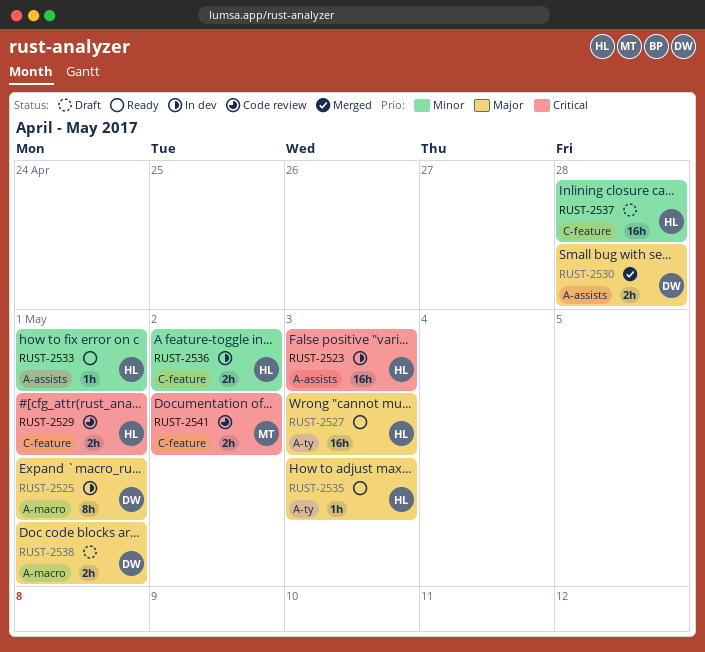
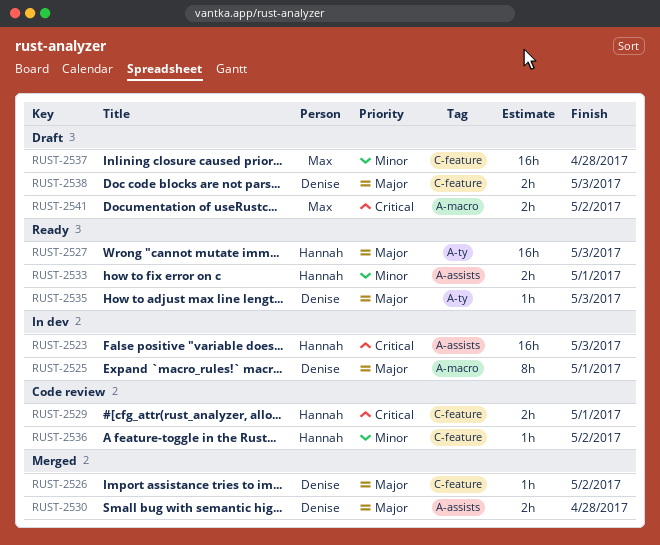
RUST-2526: none -> present
RUST-2533, estimate: 1h -> 2h
RUST-2535, owner: Hannah -> Denise
RUST-2536, status: In dev -> Code review
RUST-2536, estimate: 2h -> 1h
RUST-2537, owner: Hannah -> Max
RUST-2538, label: A-macro -> C-feature
RUST-2538, due: May 1 -> May 3
RUST-2541, status: Code review -> Draft
RUST-2541, label: C-feature -> A-macro

